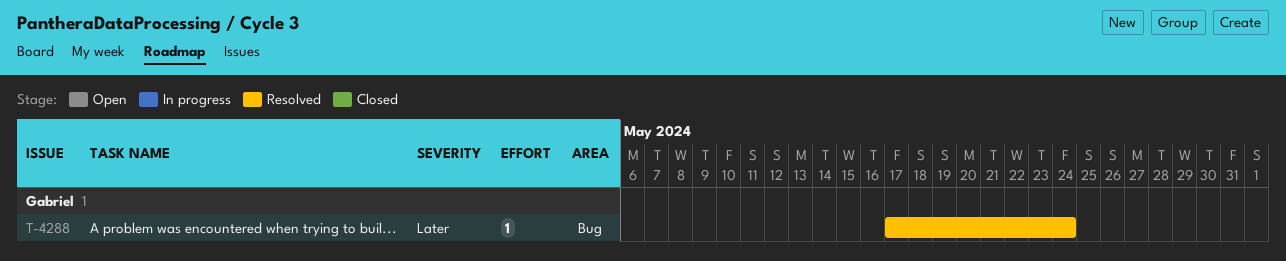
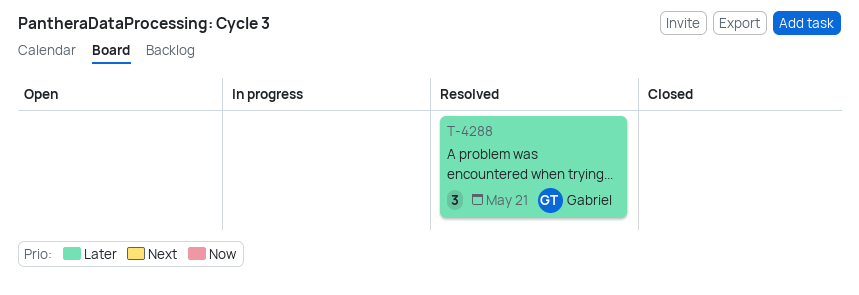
T-4288, estimate: 1 -> 3
T-4288, due: May 24 -> May 21

